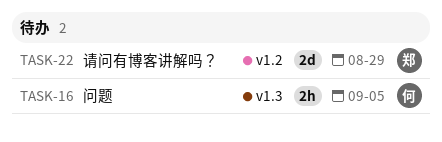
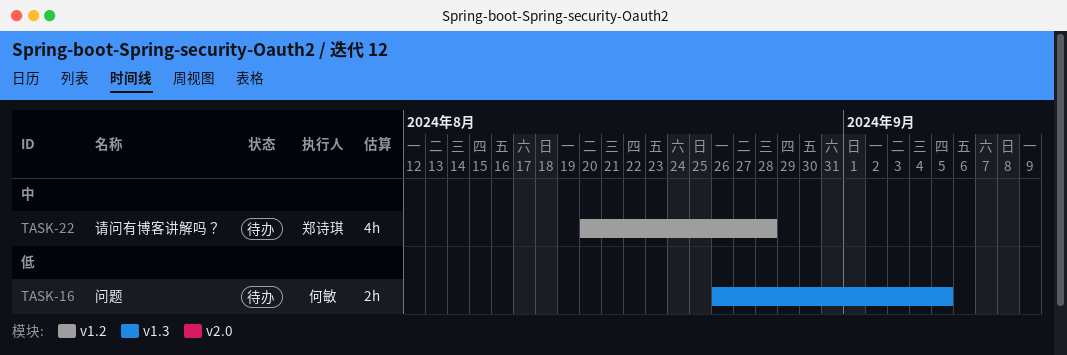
TASK-22, estimate: 2d -> 4h
TASK-22, due: Aug 29 -> Aug 28

